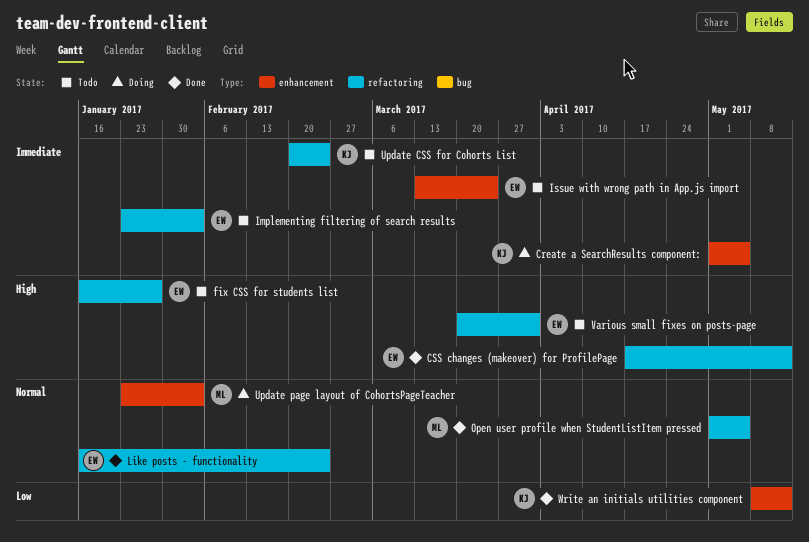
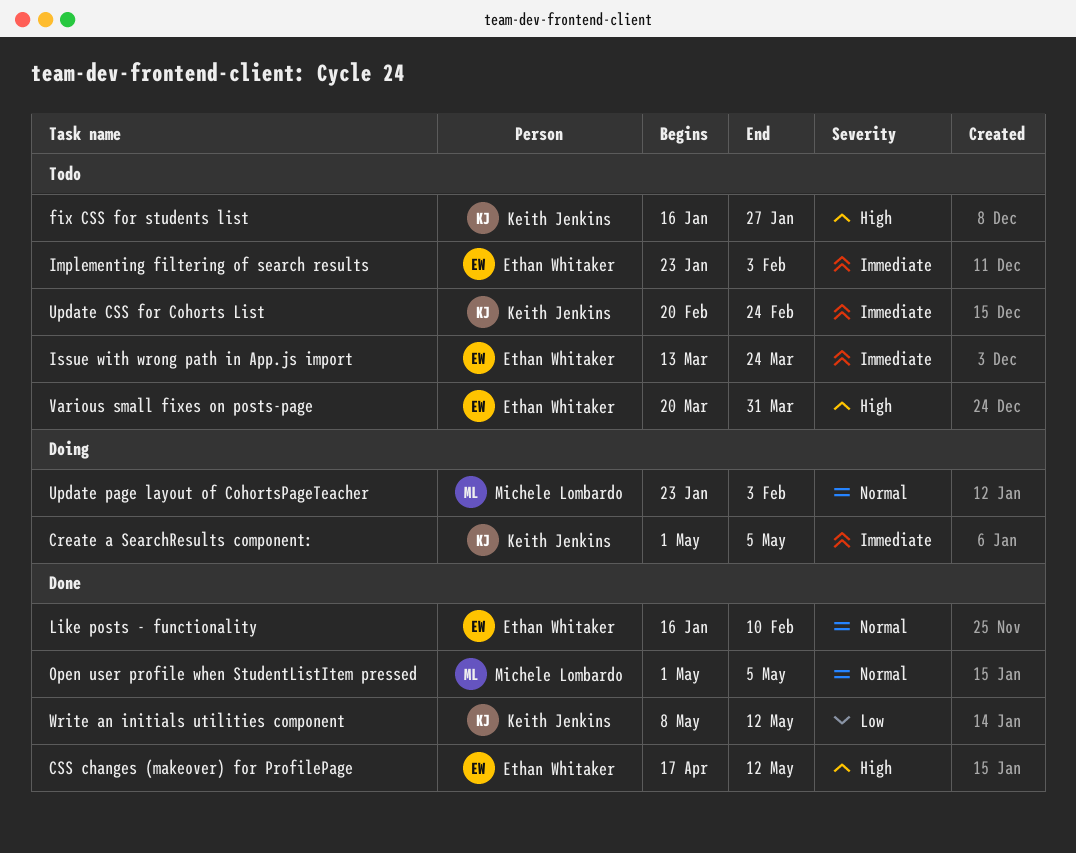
fix CSS for students list, owner: Ethan Whitaker -> Keith Jenkins
Like posts - functionality, due: Feb 24 -> Feb 10

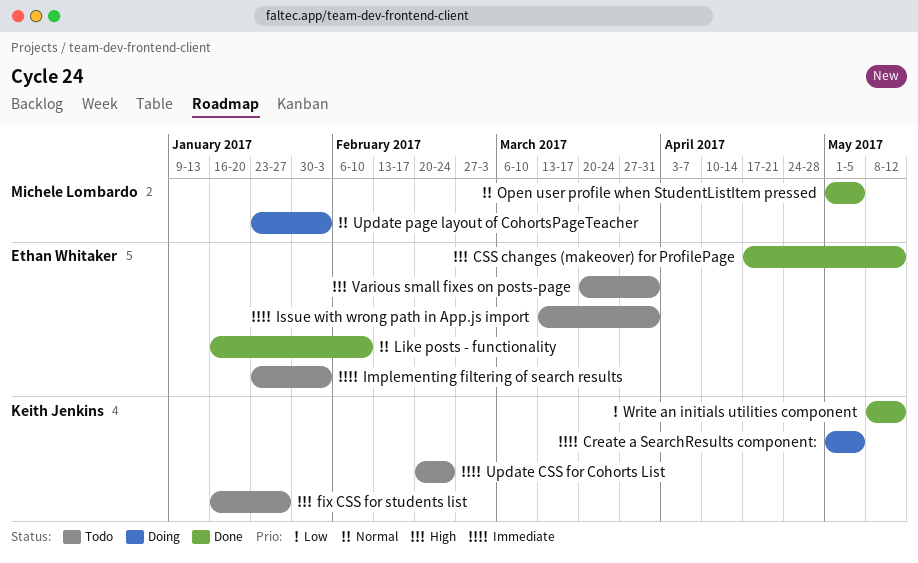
Issue with wrong path in App.js import, due: Mar 24 -> Mar 31

